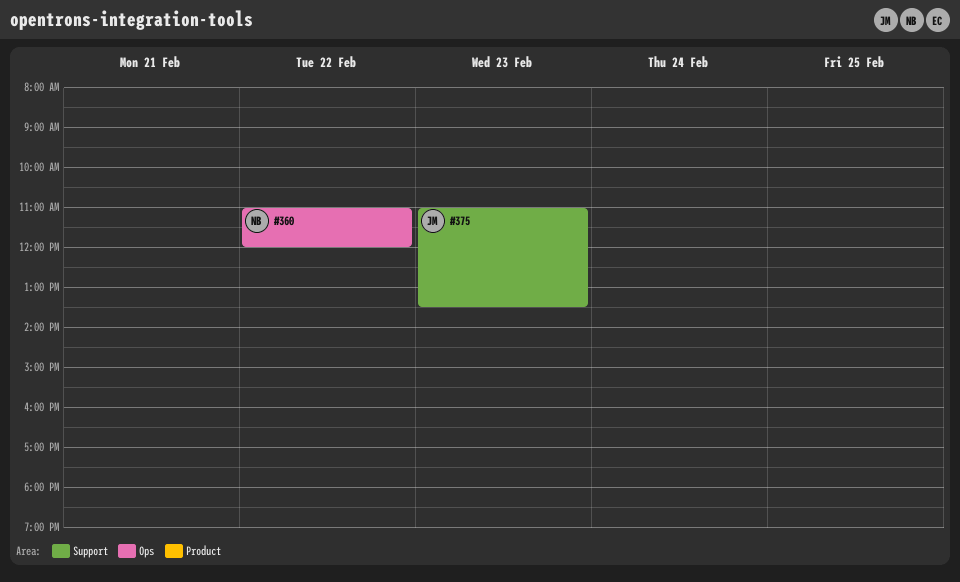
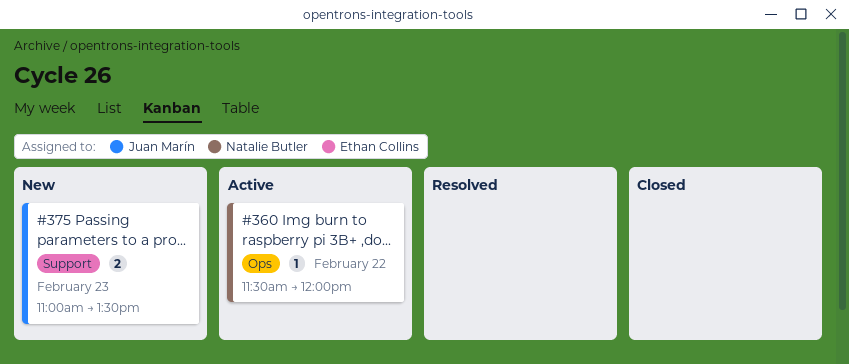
#360, begins: 11:00 -> 11:30

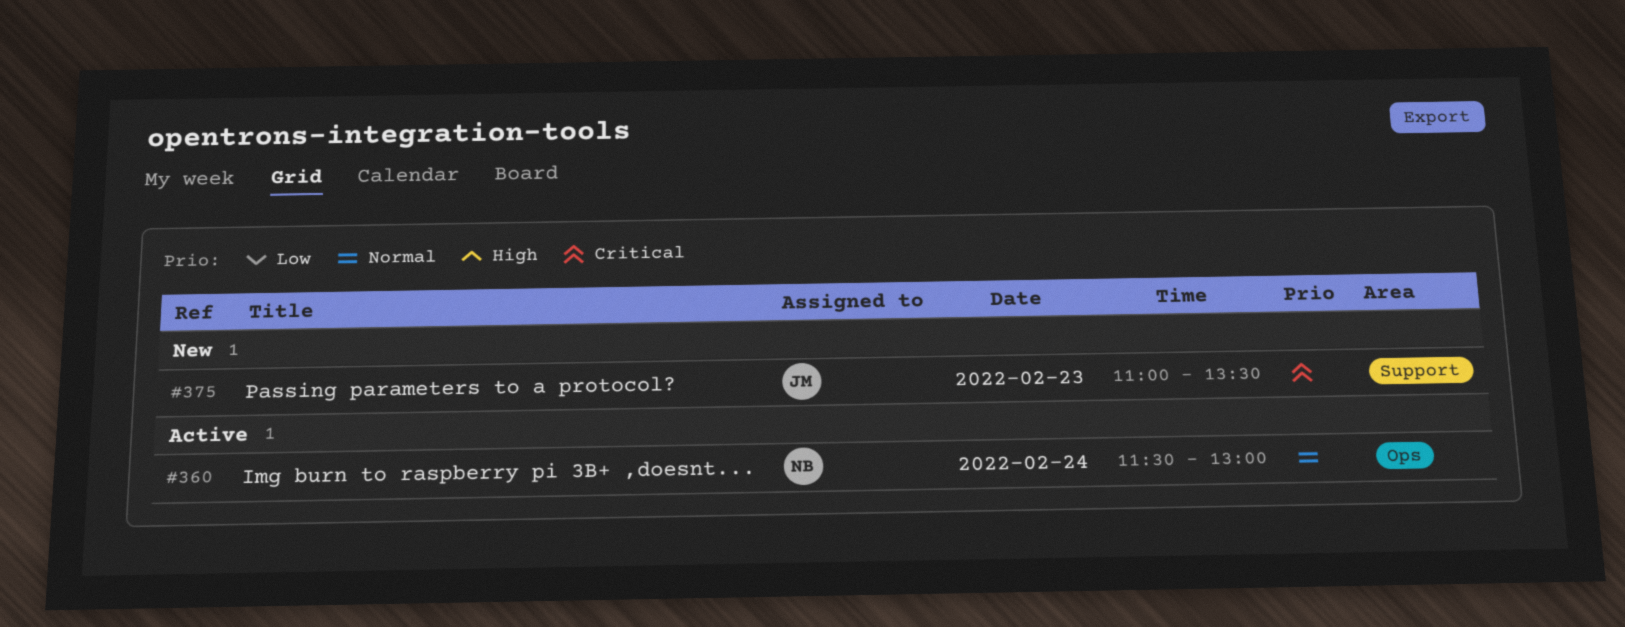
#360, day: Feb 22 -> Feb 24
#360, ends: 12:00 -> 13:00

